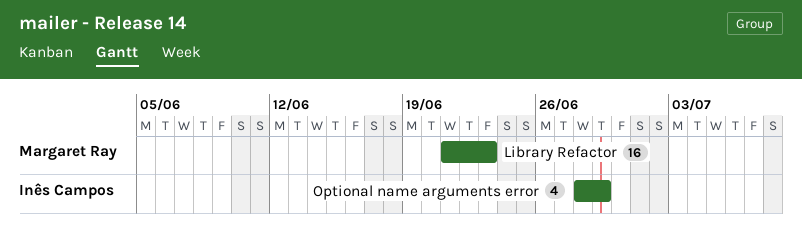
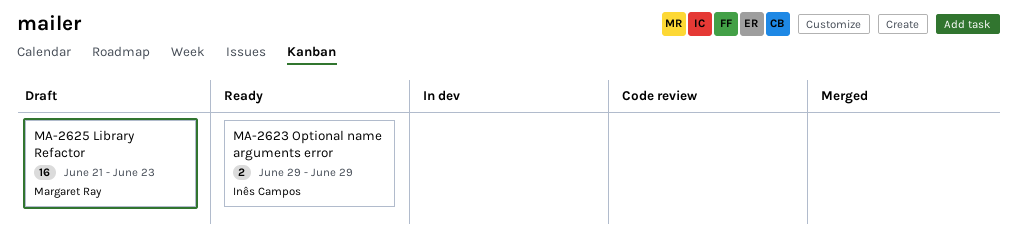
Optional name arguments error, estimate: 4 -> 2
Optional name arguments error, start: Jun 28 -> Jun 29

